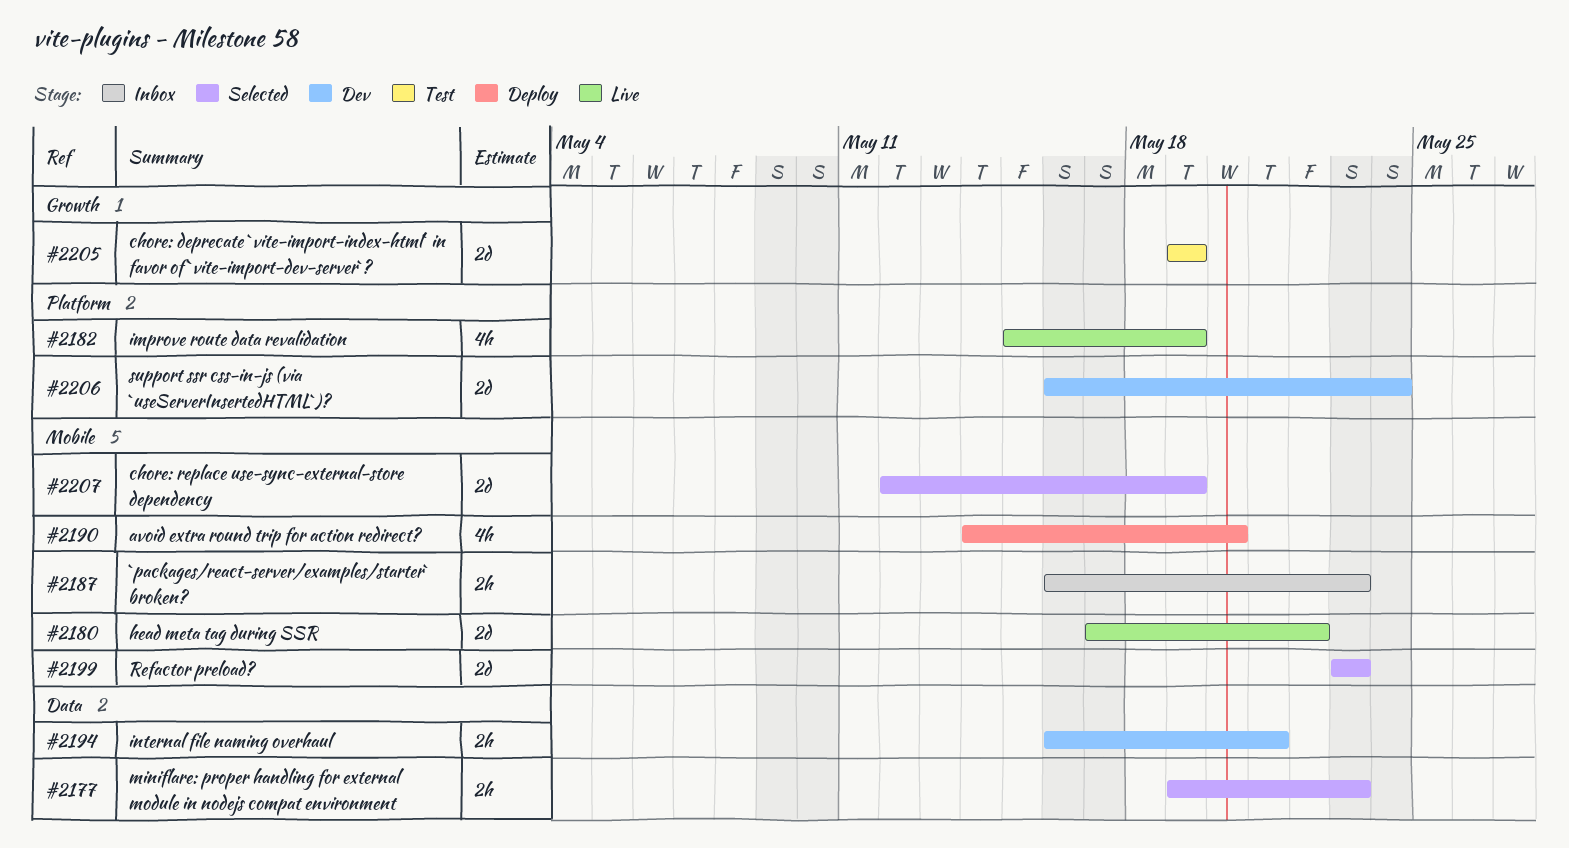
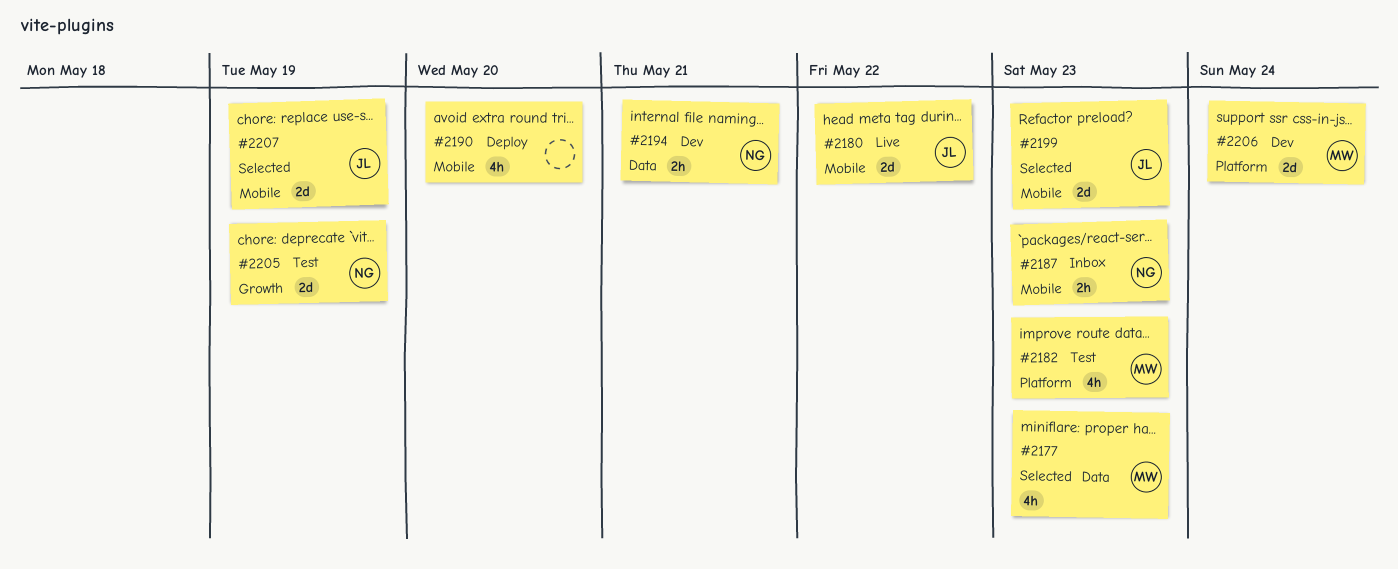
#2177, estimate: 2h -> 4h
#2182, status: Live -> Test
#2182, due: May 19 -> May 23

